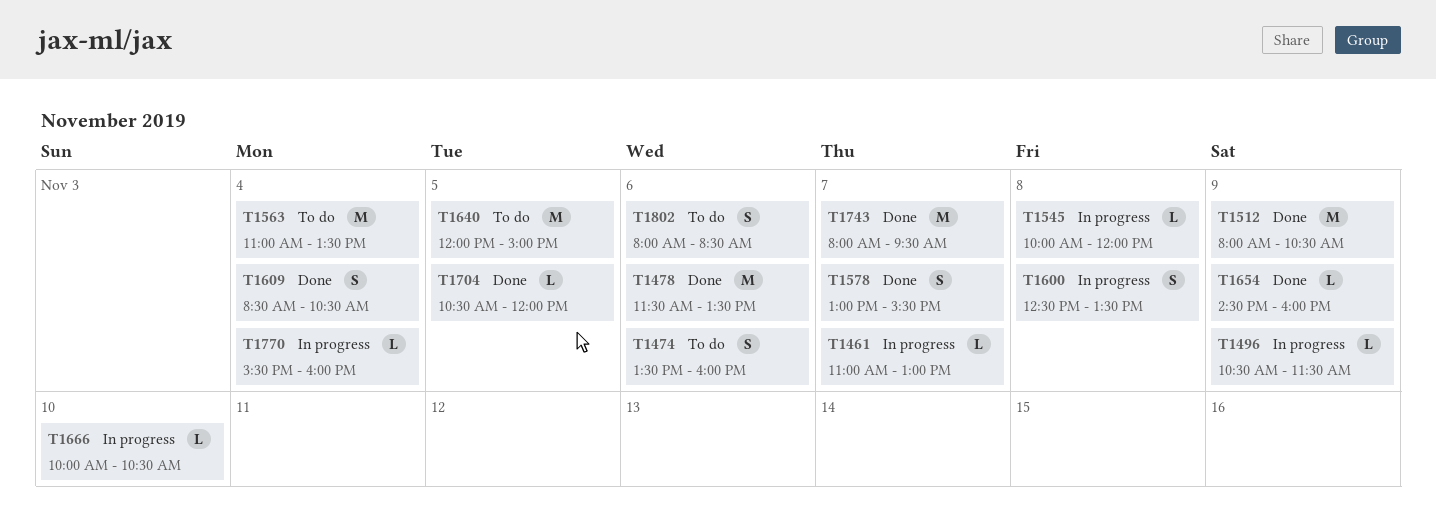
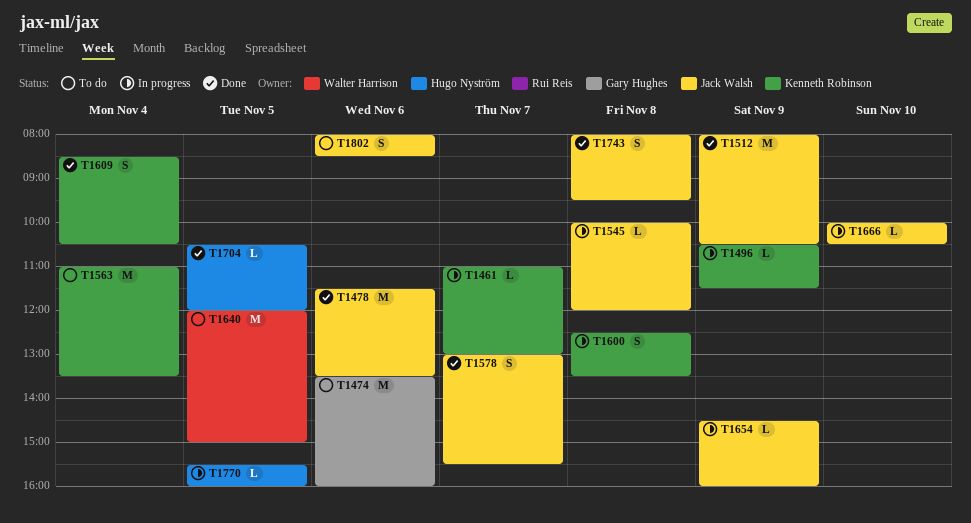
T1474, estimate: S -> M
T1654, status: Done -> In progress
T1743, estimate: M -> S
T1743, day: Nov 7 -> Nov 8
T1770, day: Nov 4 -> Nov 5

